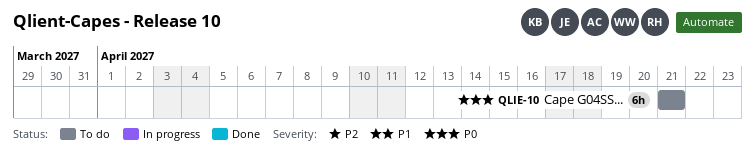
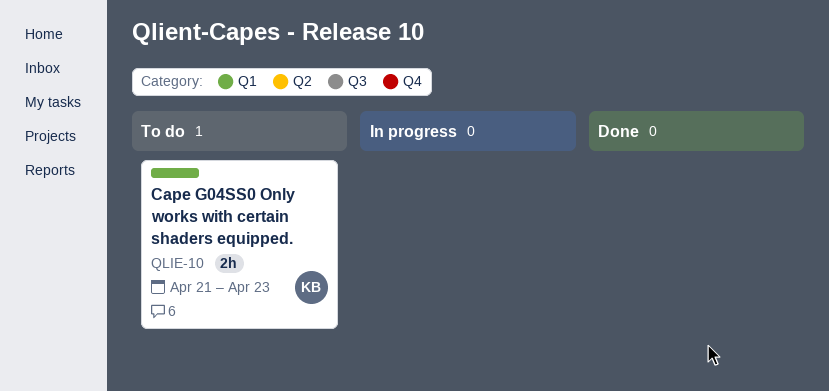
QLIE-10, estimate: 6h -> 2h
QLIE-10, due: Apr 21 -> Apr 23

